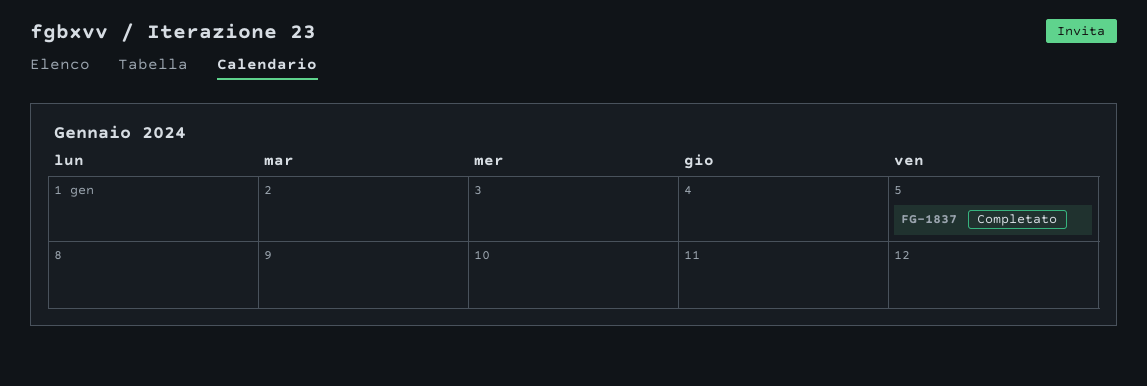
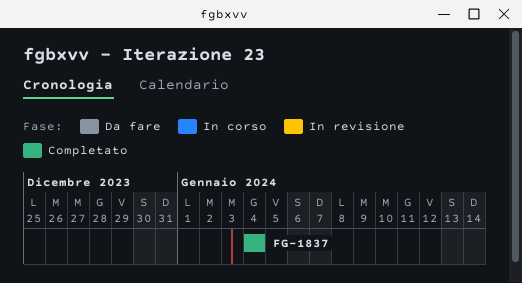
FG-1837, due: Jan 5 -> Jan 4

